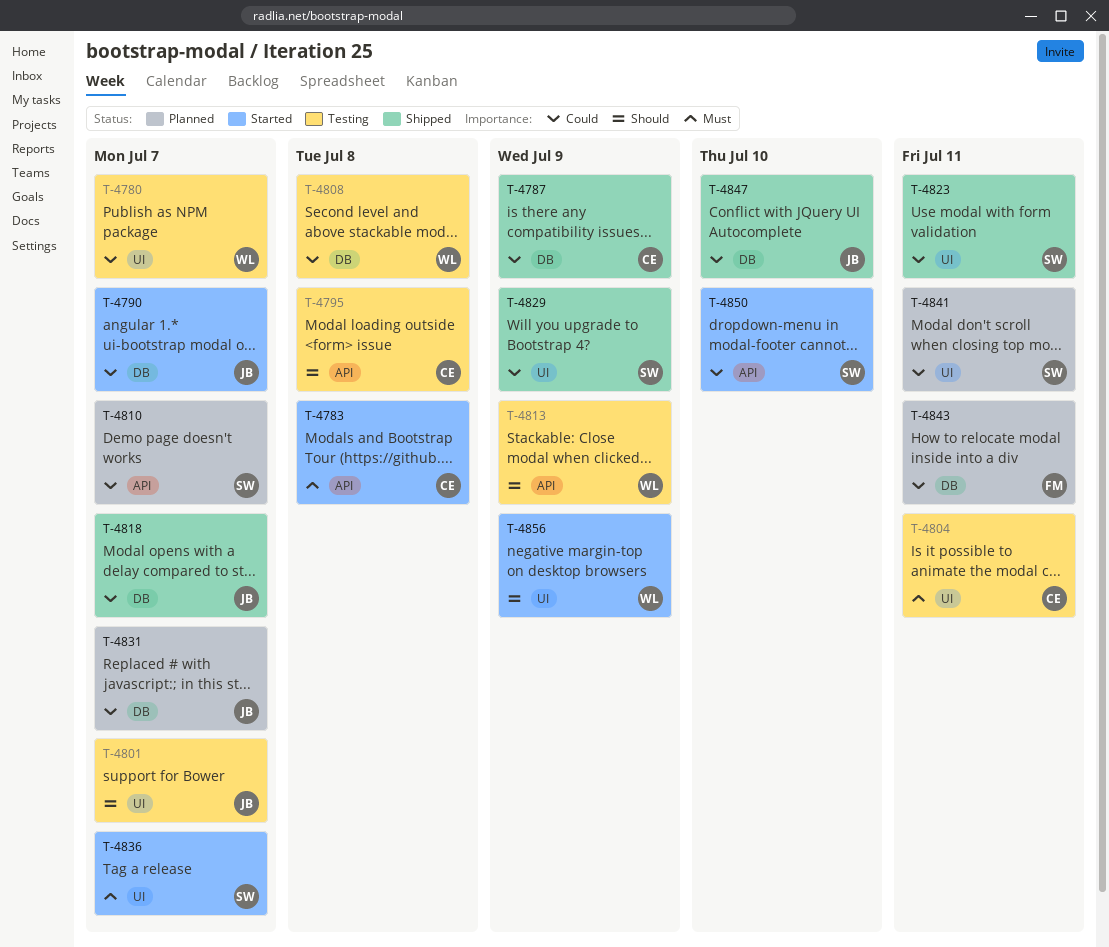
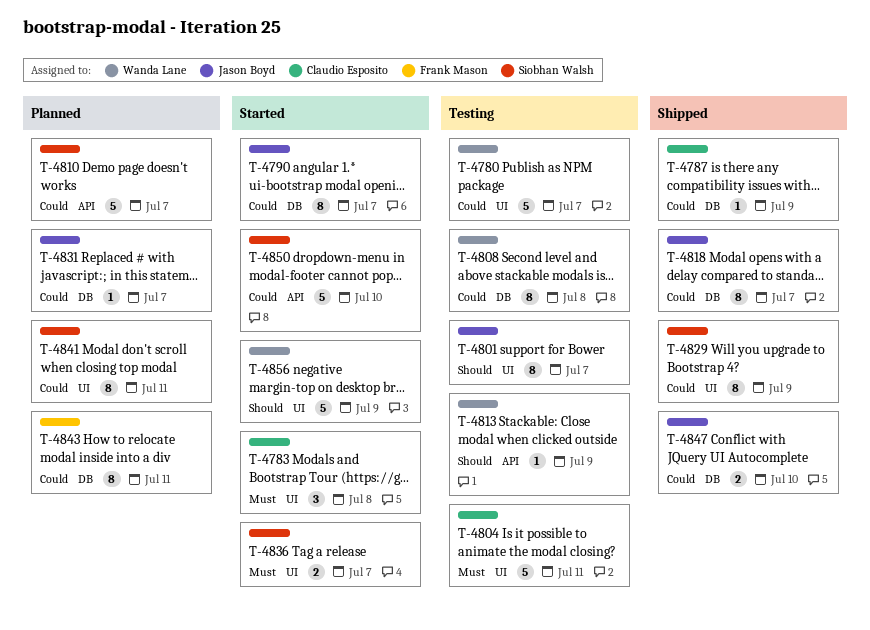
T-4783, label: API -> UI
T-4795: present -> none
T-4823: present -> none

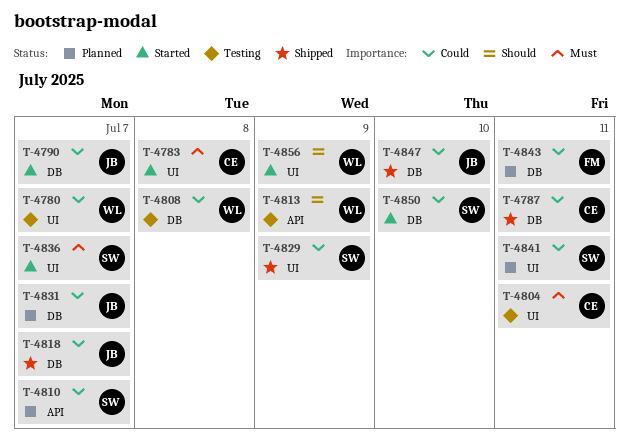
T-4787, due: Jul 9 -> Jul 11
T-4801: present -> none
T-4850, label: API -> DB

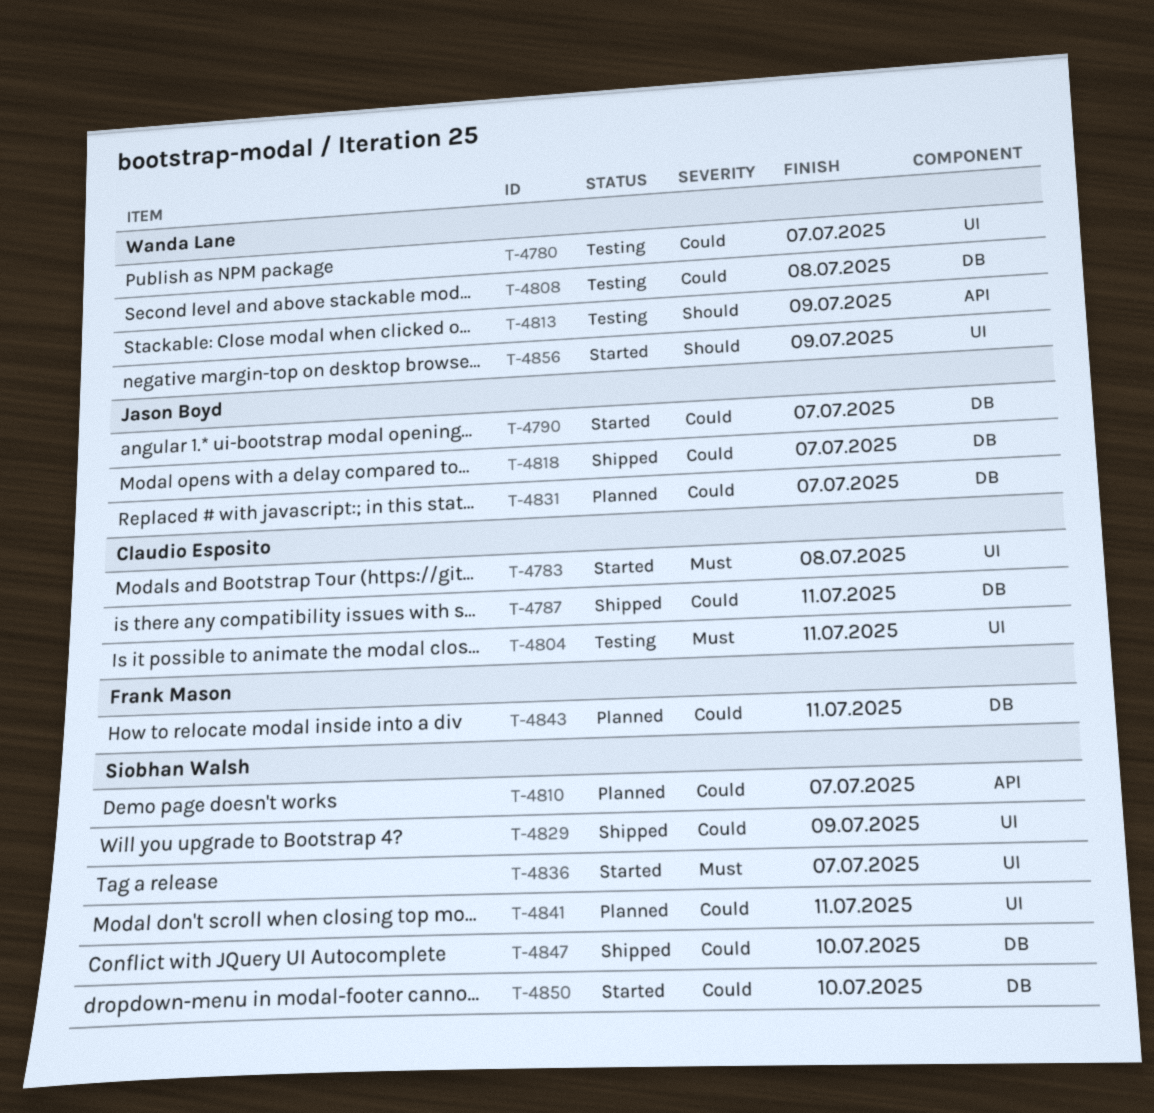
T-4847, owner: Jason Boyd -> Siobhan Walsh

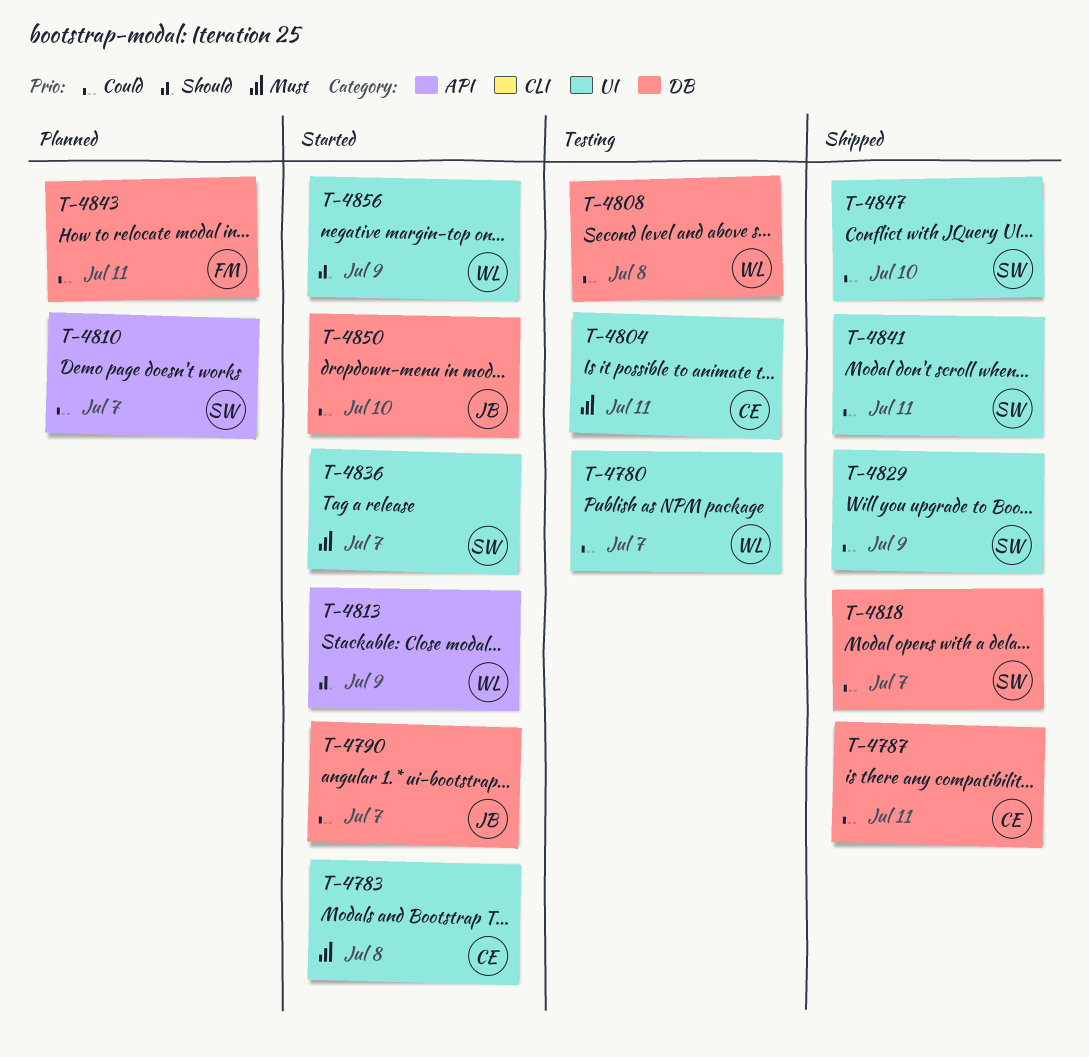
T-4813, status: Testing -> Started
T-4818, owner: Jason Boyd -> Siobhan Walsh
T-4831: present -> none
T-4841, status: Planned -> Shipped
T-4847, label: DB -> UI
T-4850, owner: Siobhan Walsh -> Jason Boyd

